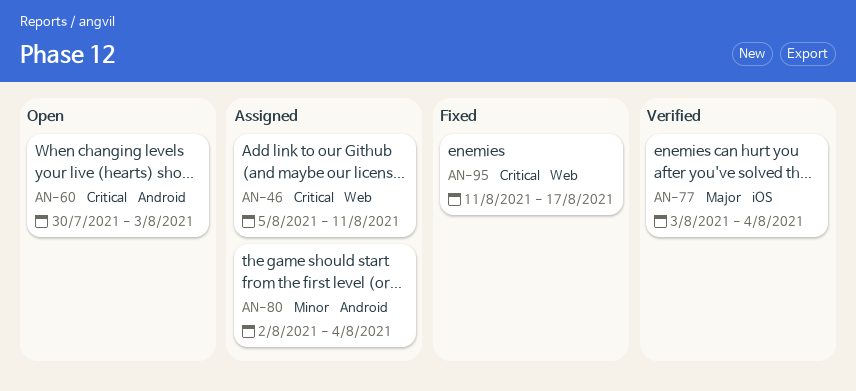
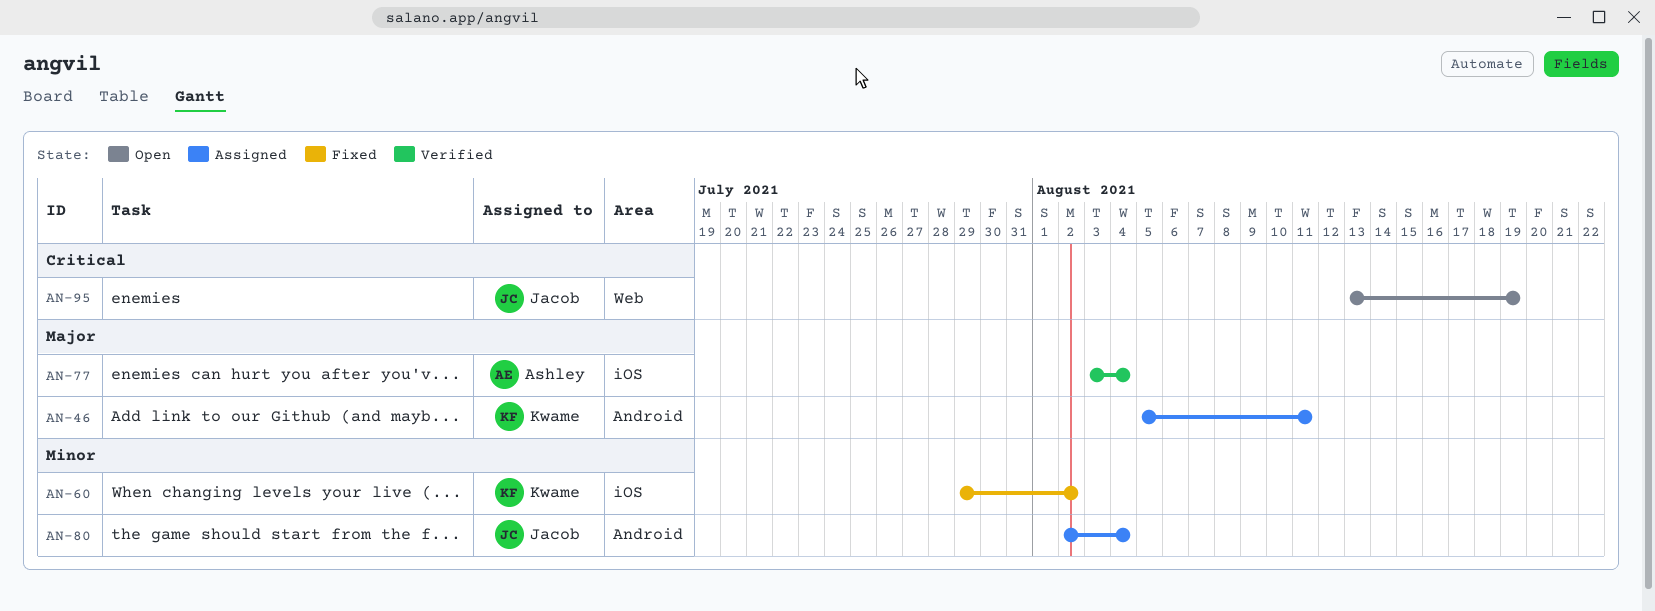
AN-46, priority: Critical -> Major
AN-46, label: Web -> Android
AN-60, status: Open -> Fixed
AN-60, priority: Critical -> Minor
AN-60, label: Android -> iOS
AN-60, start: Jul 30 -> Jul 29
AN-60, due: Aug 3 -> Aug 2
AN-95, status: Fixed -> Open
AN-95, start: Aug 11 -> Aug 13
AN-95, due: Aug 17 -> Aug 19

